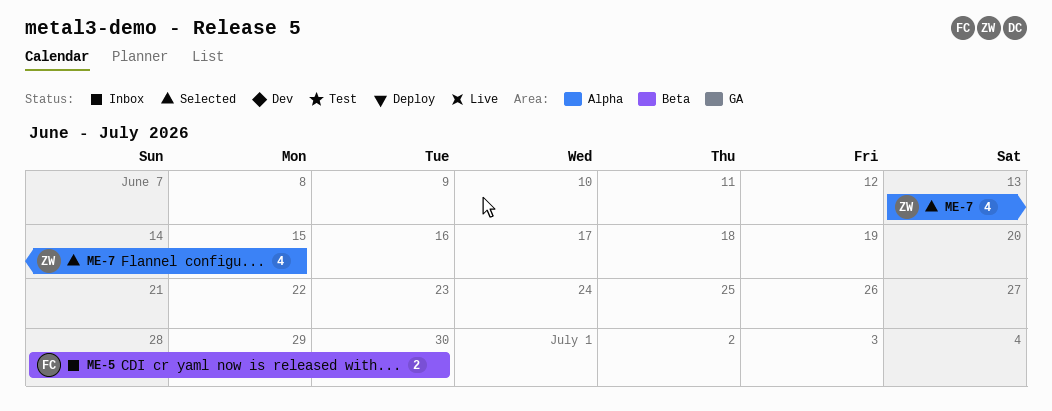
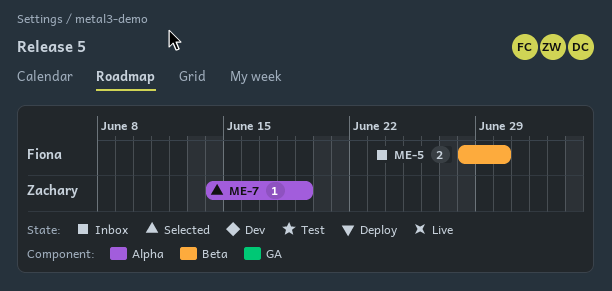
ME-7, estimate: 4 -> 1
ME-7, start: Jun 13 -> Jun 14
ME-7, due: Jun 15 -> Jun 19

